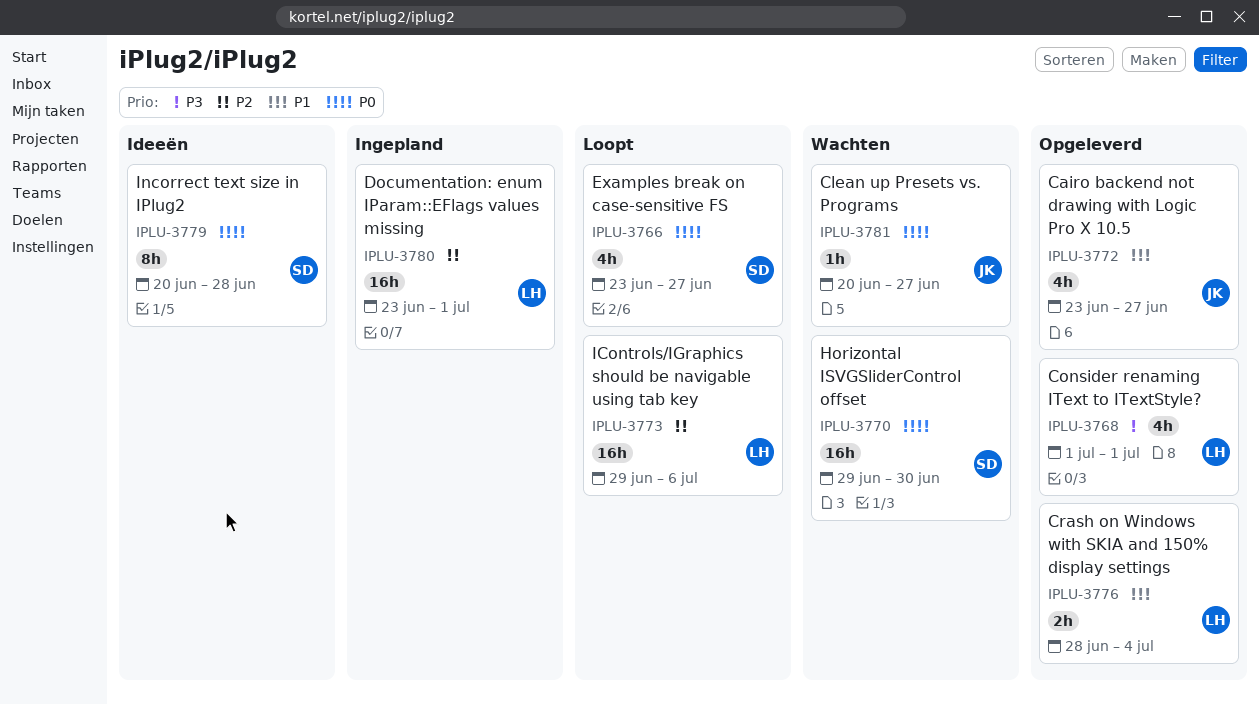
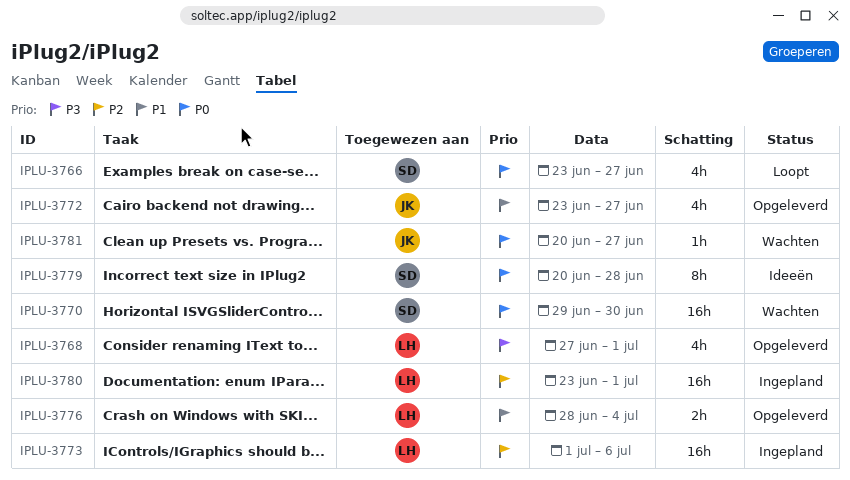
IPLU-3768, start: Jul 1 -> Jun 27
IPLU-3773, status: Loopt -> Ingepland
IPLU-3773, start: Jun 29 -> Jul 1

